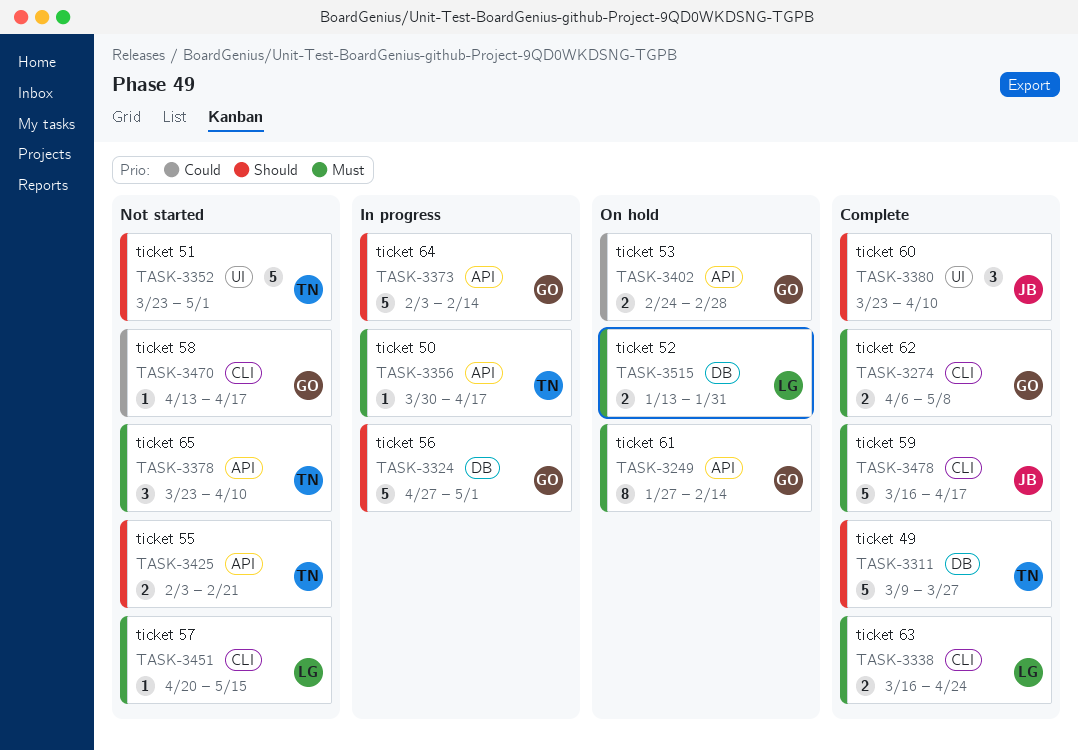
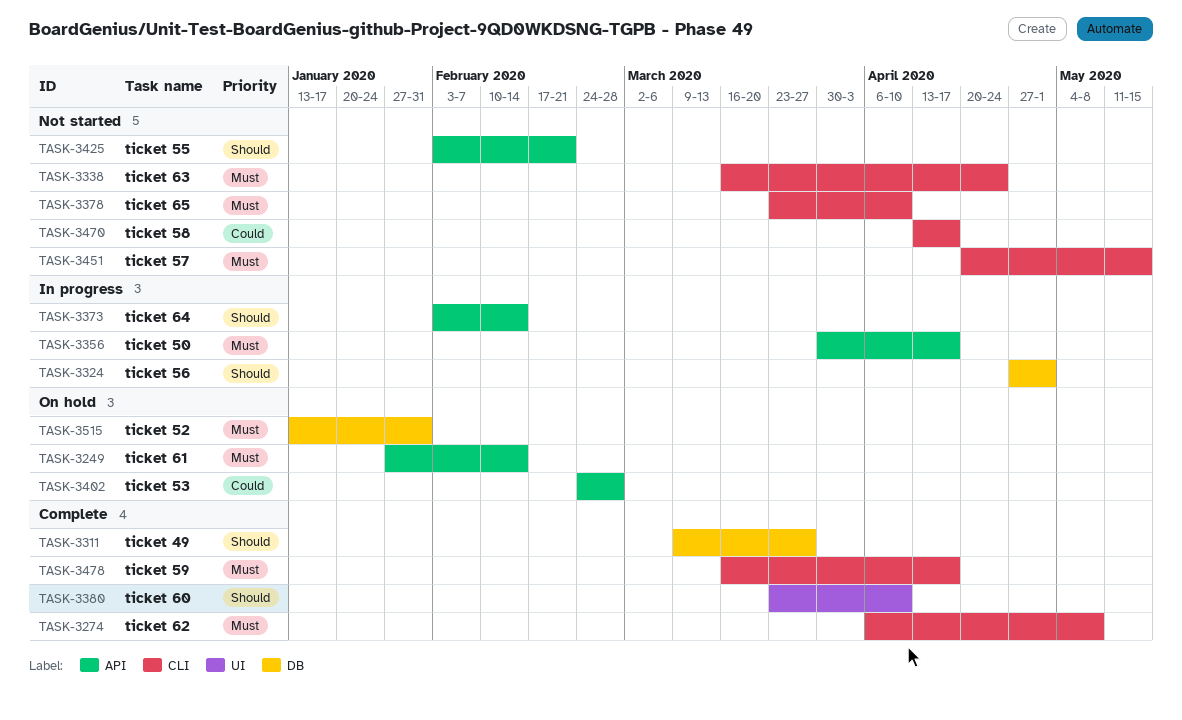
TASK-3338, status: Complete -> Not started
TASK-3352: present -> none
TASK-3378, label: API -> CLI

